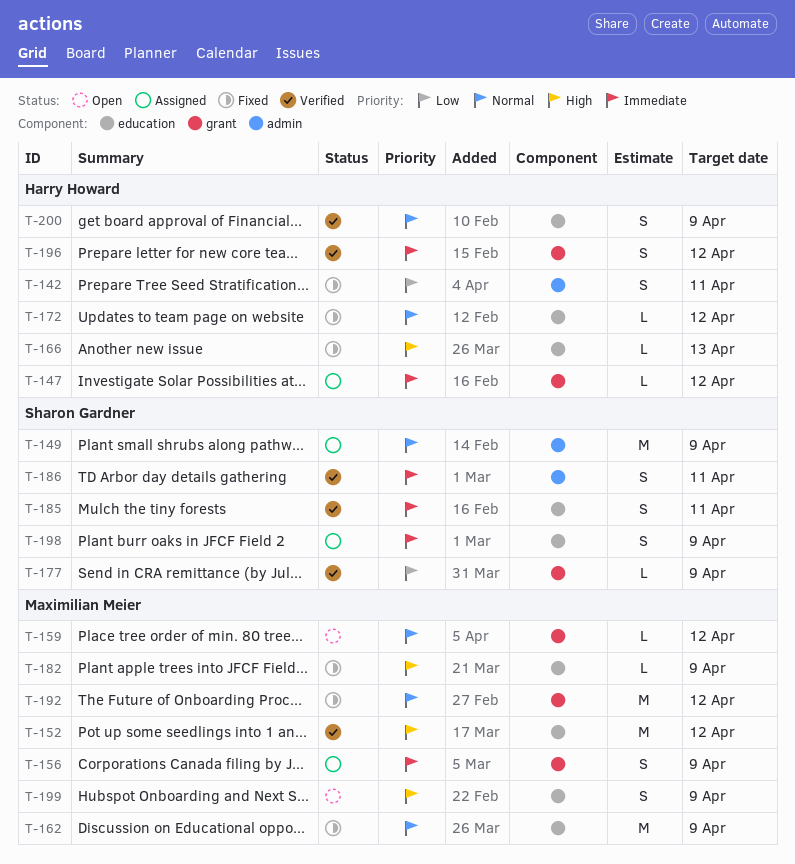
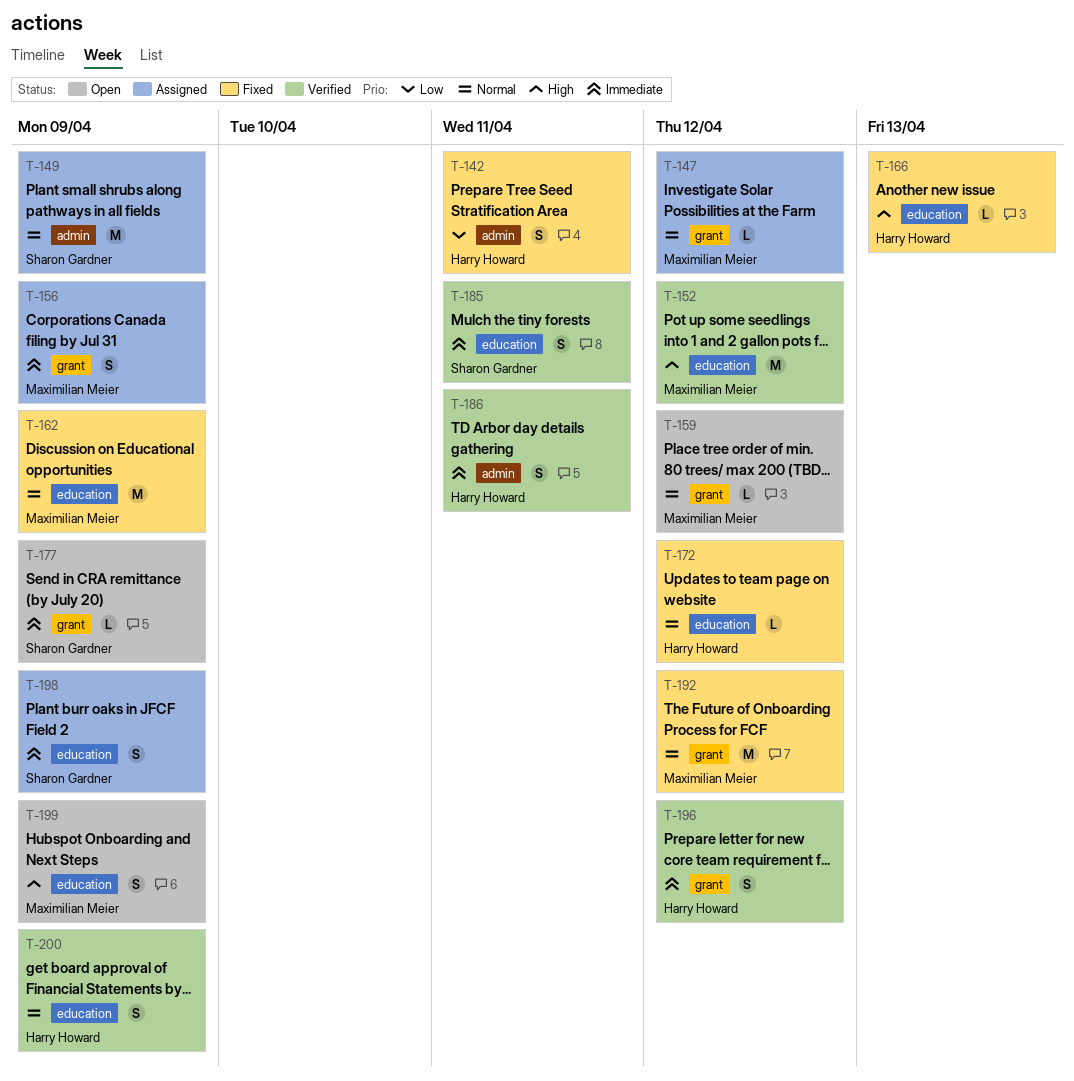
T-147, owner: Harry Howard -> Maximilian Meier
T-147, priority: Immediate -> Normal
T-177, status: Verified -> Open
T-177, priority: Low -> Immediate
T-182: present -> none
T-186, owner: Sharon Gardner -> Harry Howard

